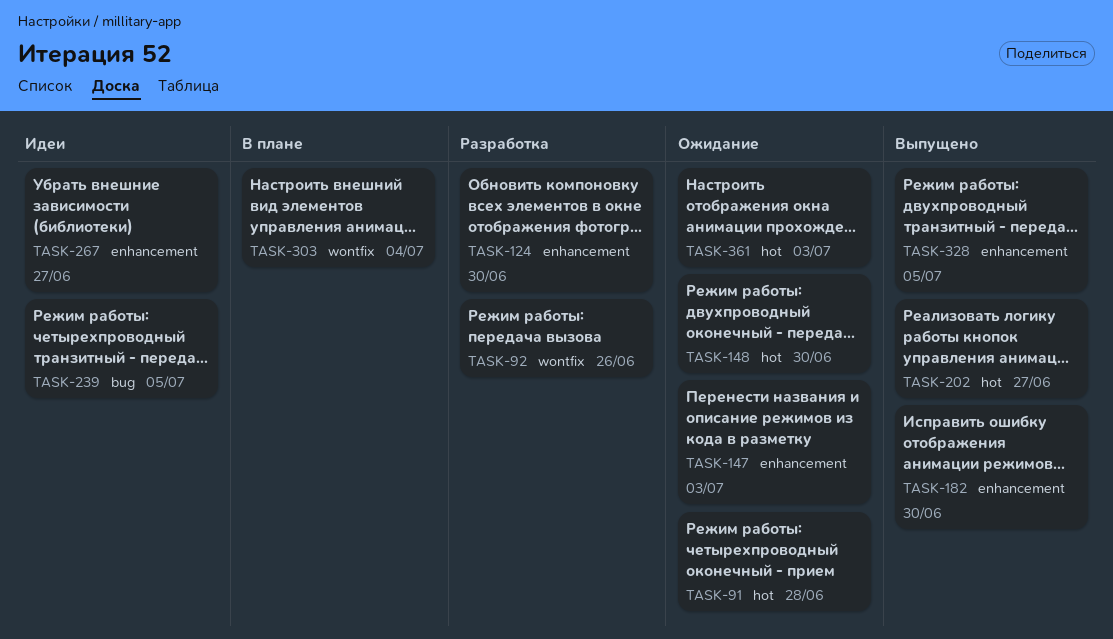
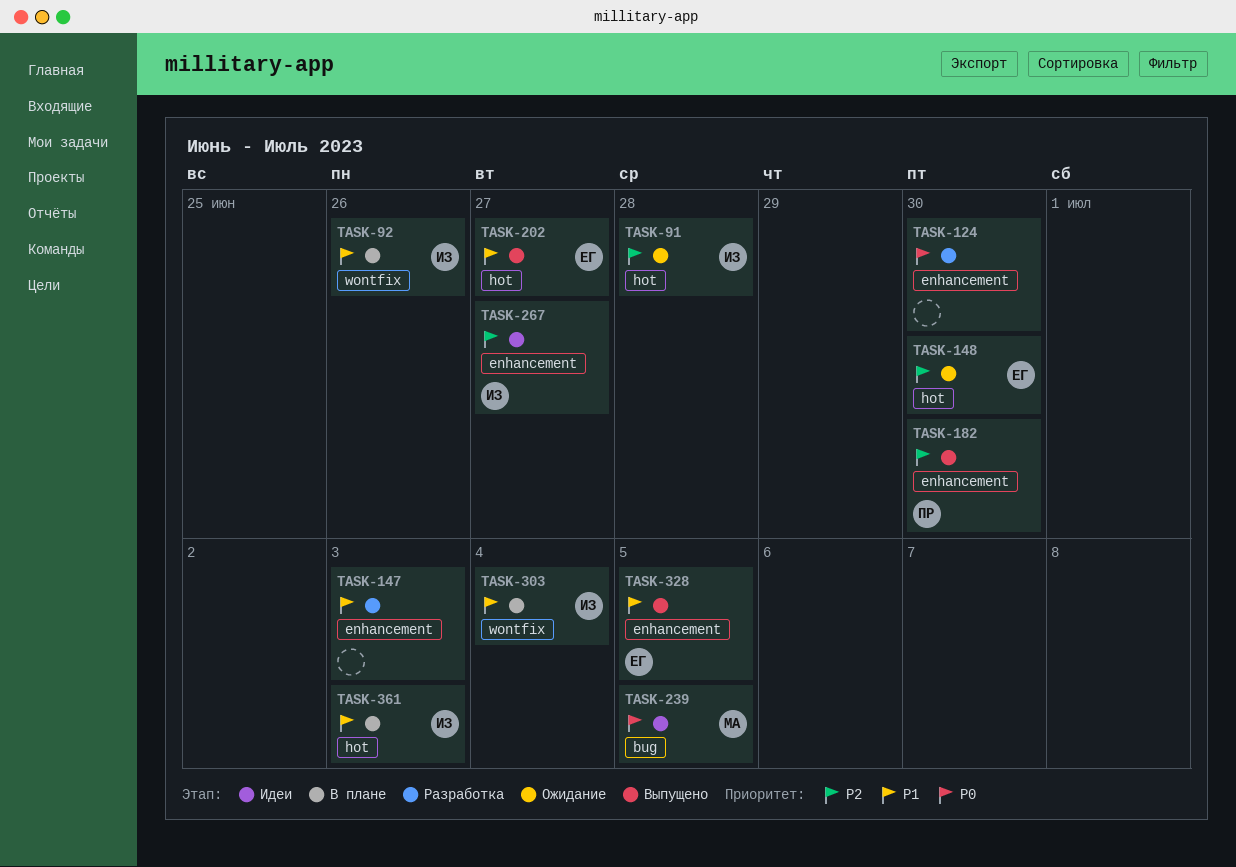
TASK-92, status: Разработка -> В плане
TASK-147, status: Ожидание -> Разработка
TASK-361, status: Ожидание -> В плане

